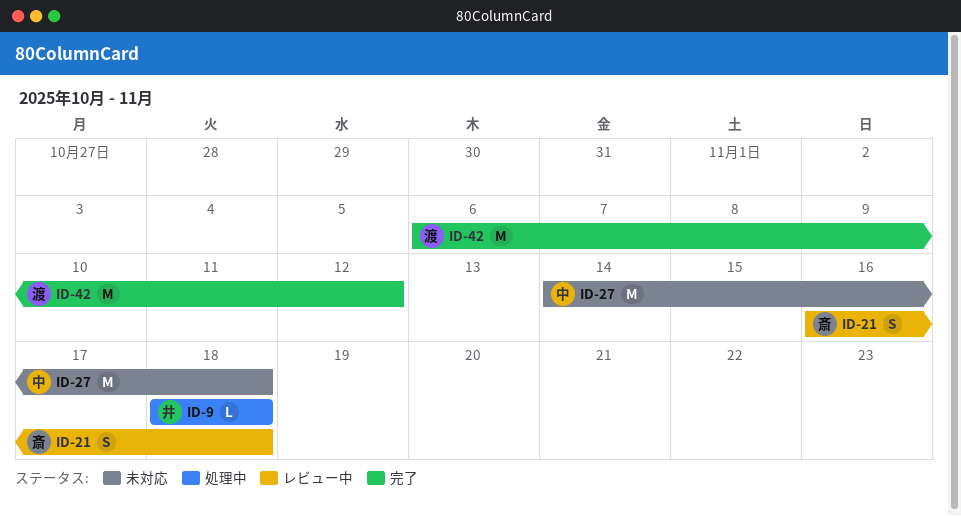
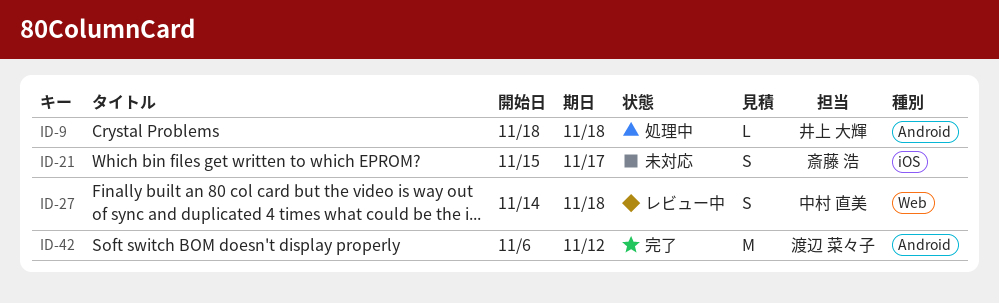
ID-21, status: レビュー中 -> 未対応
ID-21, start: Nov 16 -> Nov 15
ID-21, due: Nov 18 -> Nov 17
ID-27, status: 未対応 -> レビュー中
ID-27, estimate: M -> S

